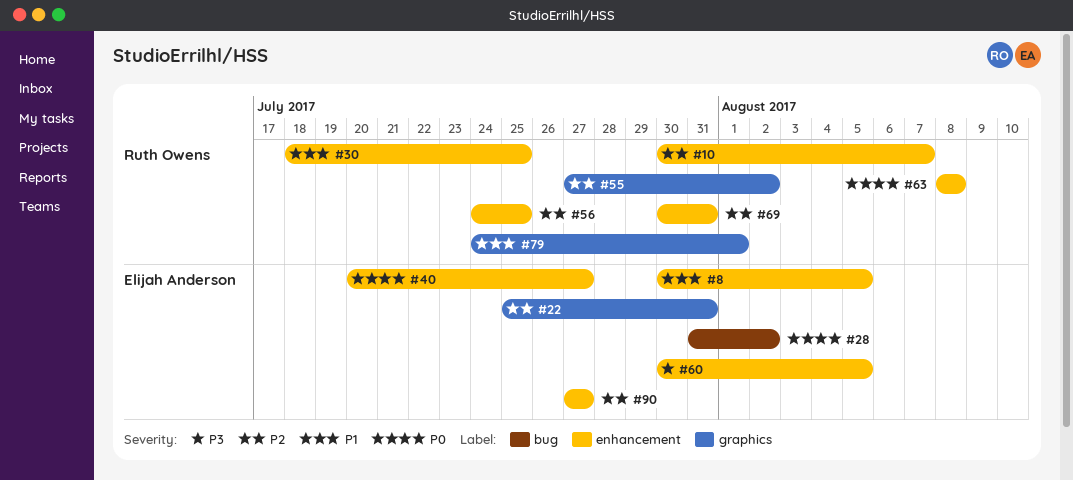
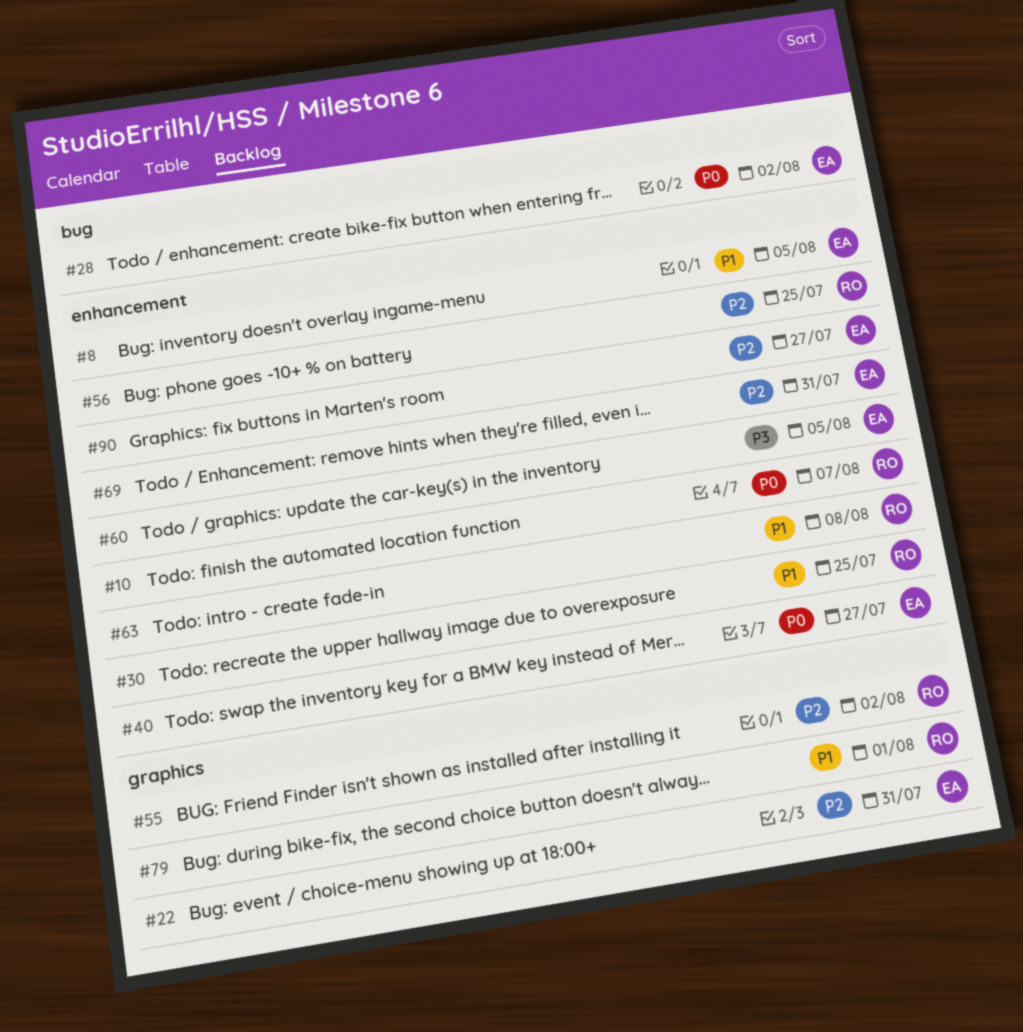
#10, priority: P2 -> P0
#63, priority: P0 -> P1
#69, owner: Ruth Owens -> Elijah Anderson

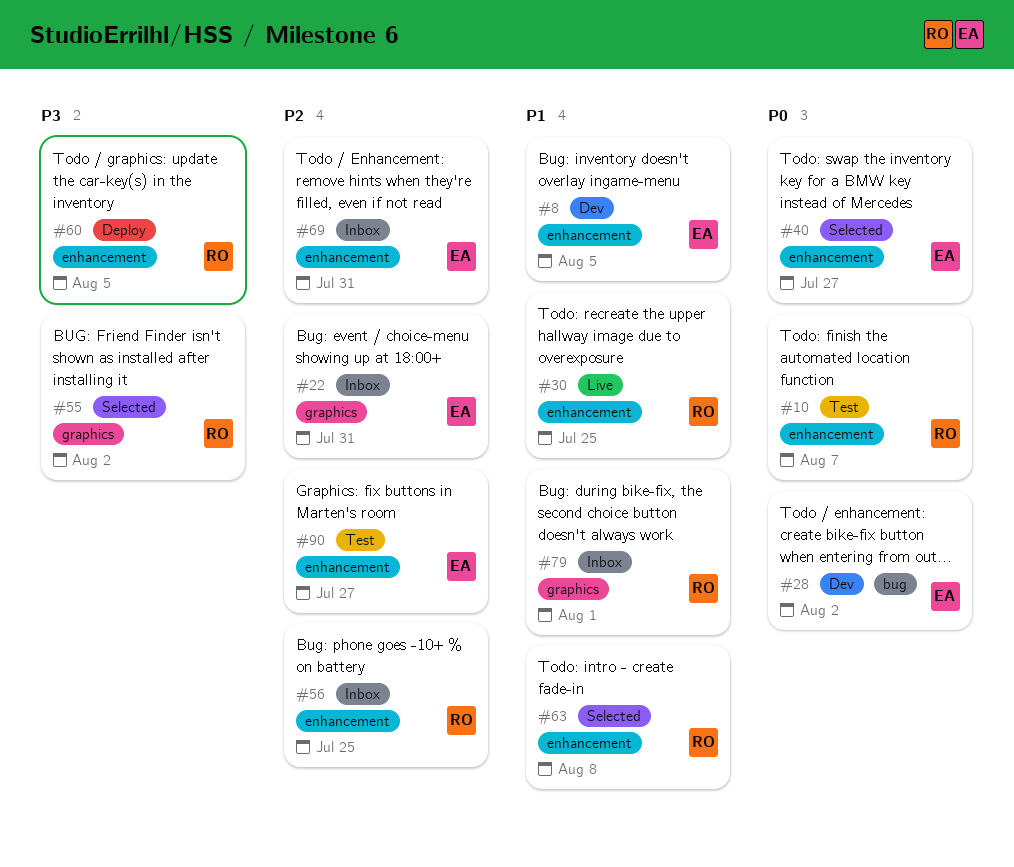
#55, priority: P2 -> P3
#60, owner: EA -> RO

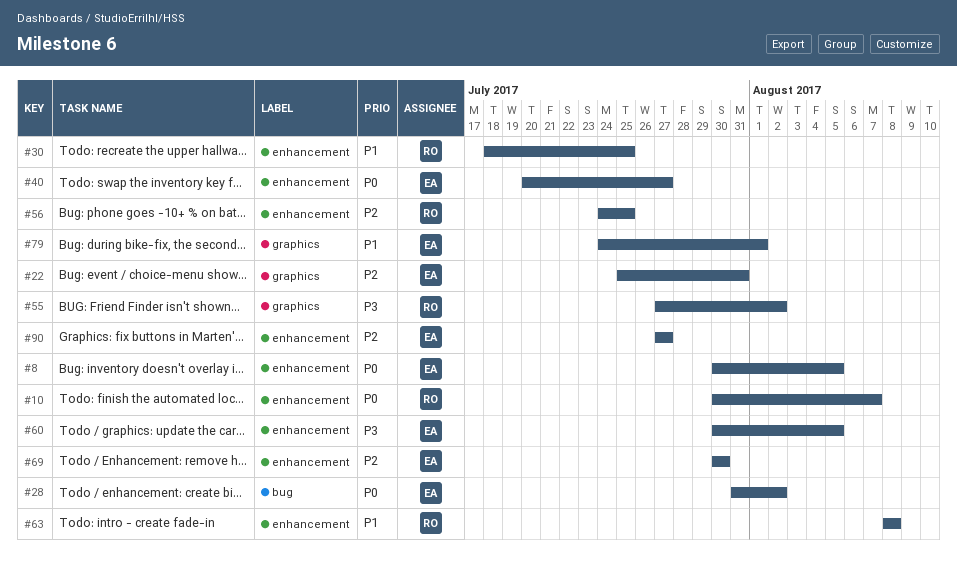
#8, priority: P1 -> P0
#60, owner: RO -> EA
#69, due: Jul 31 -> Jul 30
#79, owner: RO -> EA

